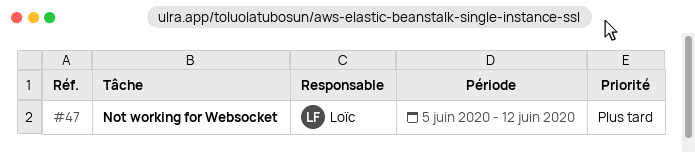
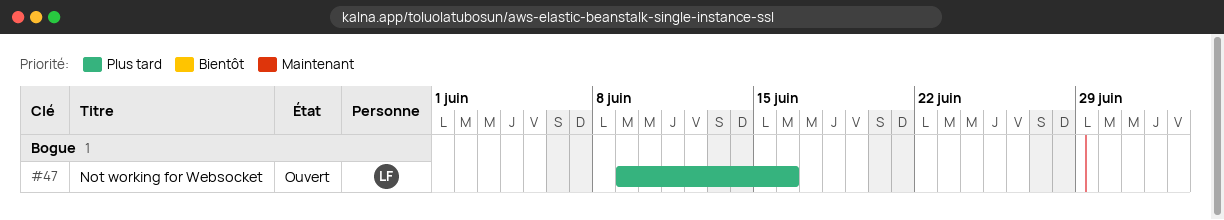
#47, start: Jun 5 -> Jun 9
#47, due: Jun 12 -> Jun 16

